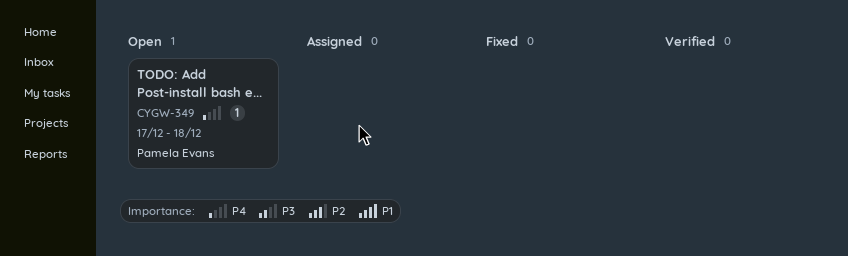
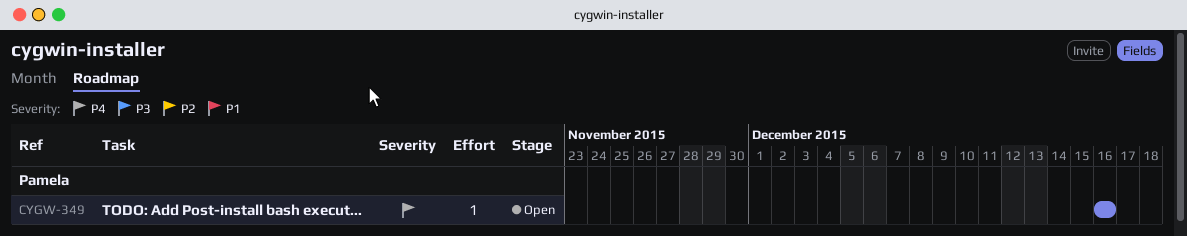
CYGW-349, start: Dec 17 -> Dec 16
CYGW-349, due: Dec 18 -> Dec 16

